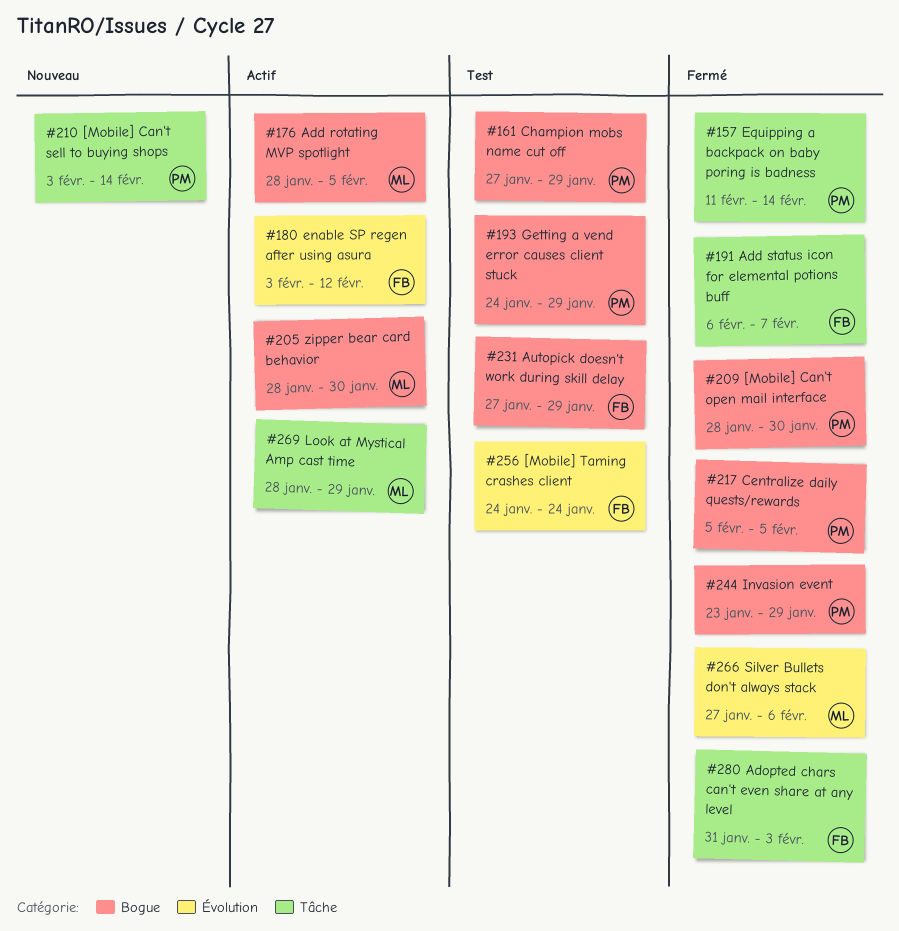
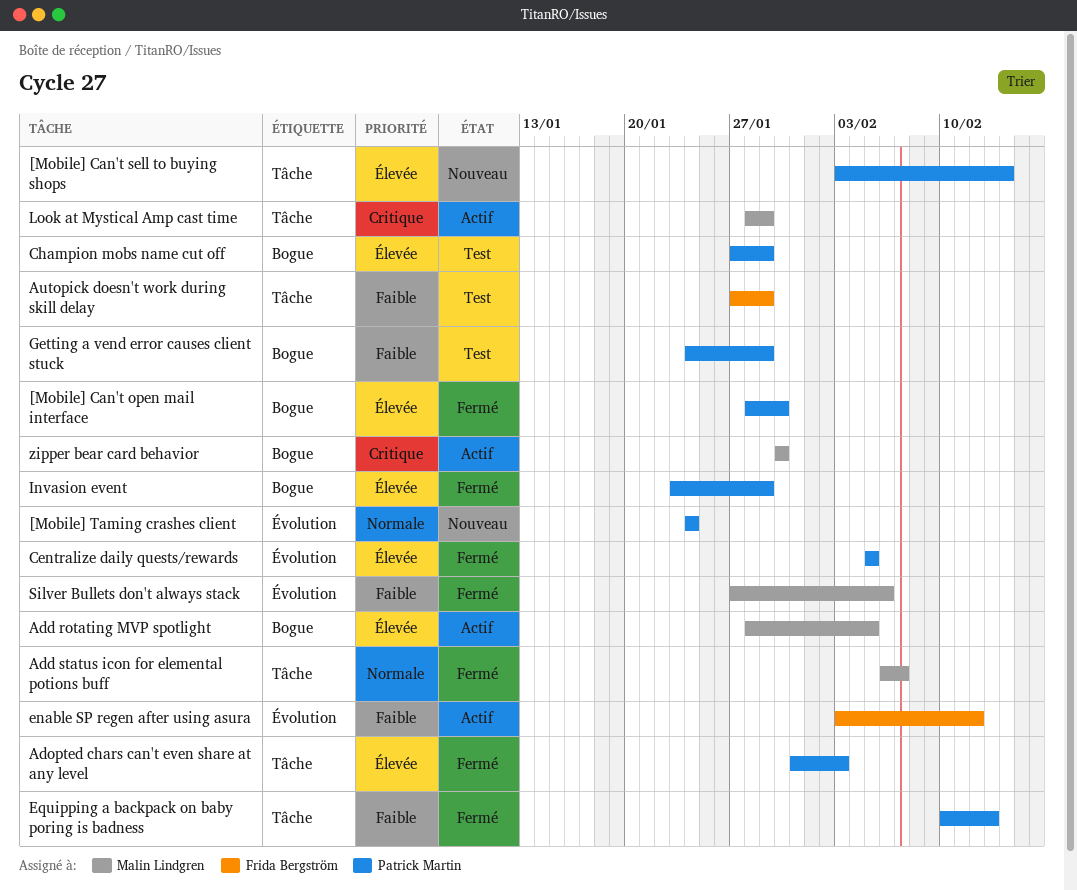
[Mobile] Taming crashes client, status: Test -> Nouveau
[Mobile] Taming crashes client, owner: Frida Bergström -> Patrick Martin
Add status icon for elemental potions buff, owner: Frida Bergström -> Malin Lindgren
Adopted chars can't even share at any level, owner: Frida Bergström -> Patrick Martin
Autopick doesn't work during skill delay, label: Bogue -> Tâche
Centralize daily quests/rewards, label: Bogue -> Évolution
Equipping a backpack on baby poring is badness, start: Feb 11 -> Feb 10
Equipping a backpack on baby poring is badness, due: Feb 14 -> Feb 13
zipper bear card behavior, start: Jan 28 -> Jan 30

